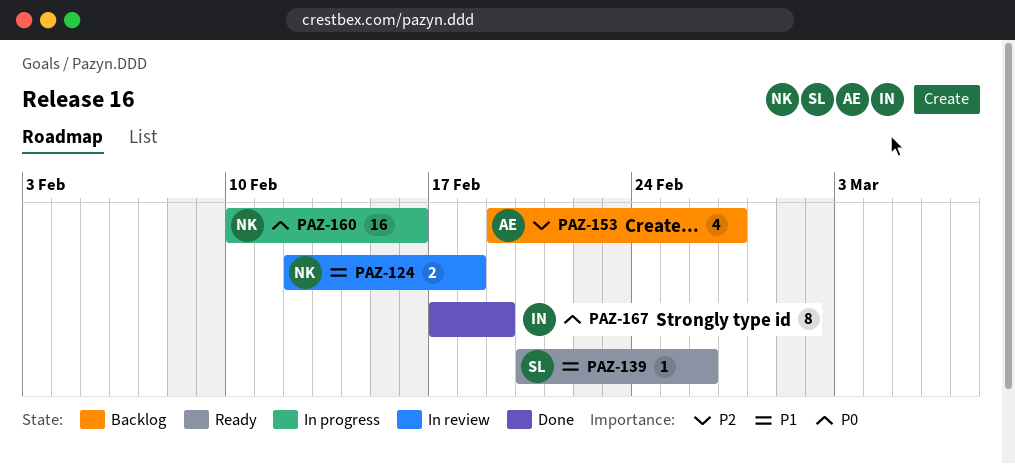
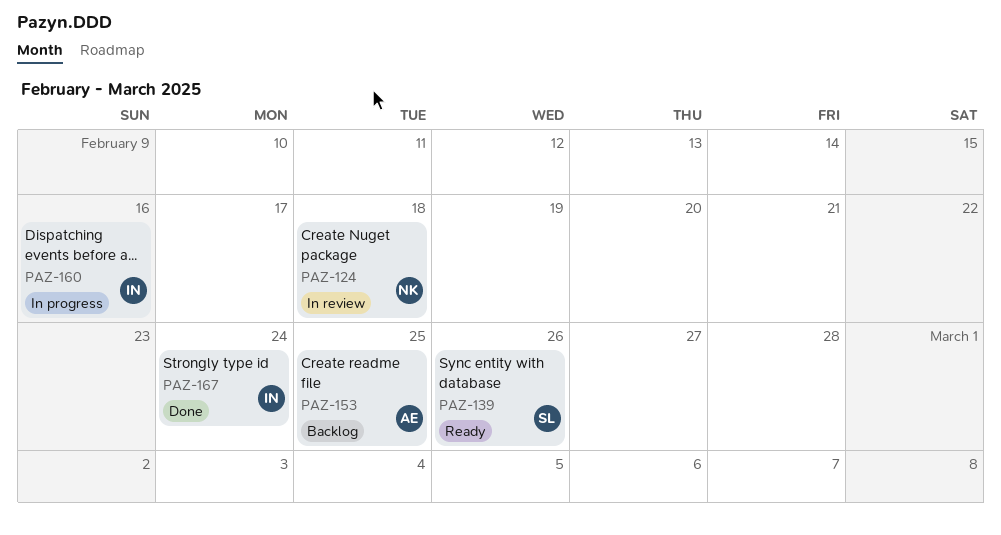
PAZ-153, due: Feb 27 -> Feb 25
PAZ-160, owner: NK -> IN
PAZ-167, due: Feb 19 -> Feb 24

